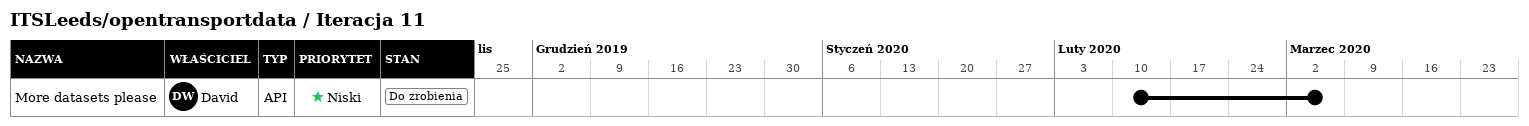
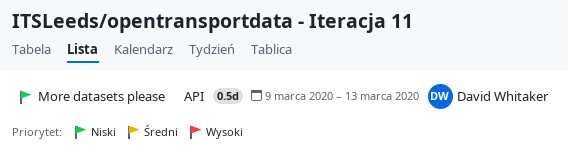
More datasets please, start: Feb 10 -> Mar 9
More datasets please, due: Mar 6 -> Mar 13

